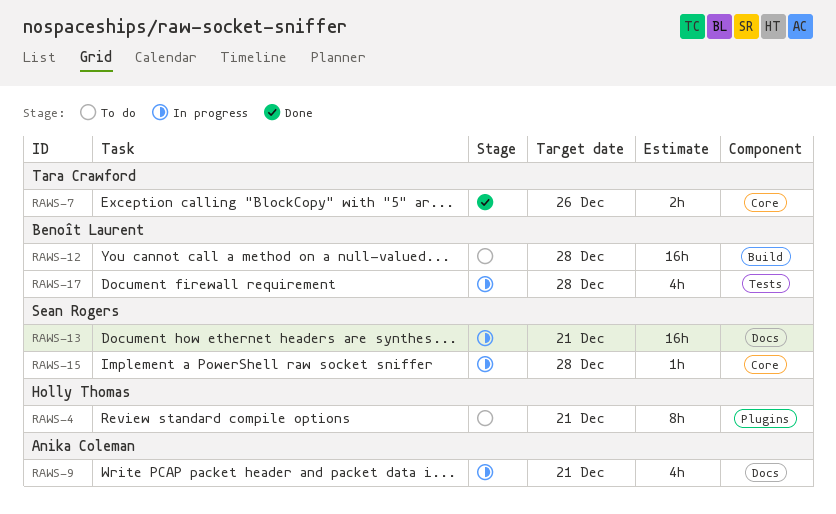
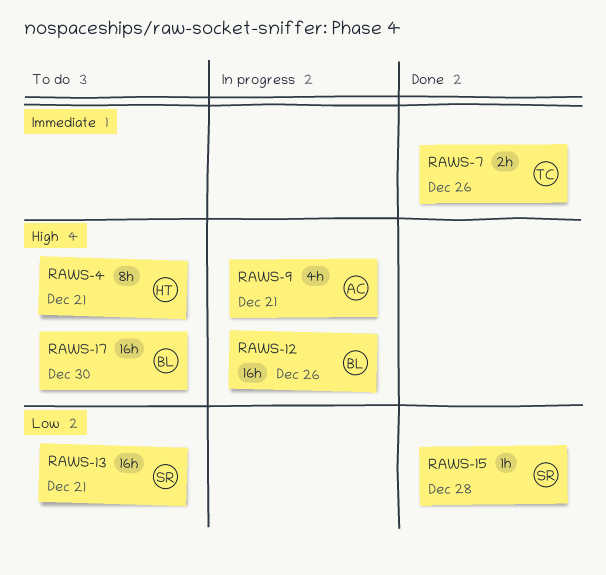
RAWS-12, status: To do -> In progress
RAWS-12, due: Dec 28 -> Dec 26
RAWS-13, status: In progress -> To do
RAWS-15, status: In progress -> Done
RAWS-17, status: In progress -> To do
RAWS-17, estimate: 4h -> 16h
RAWS-17, due: Dec 28 -> Dec 30

